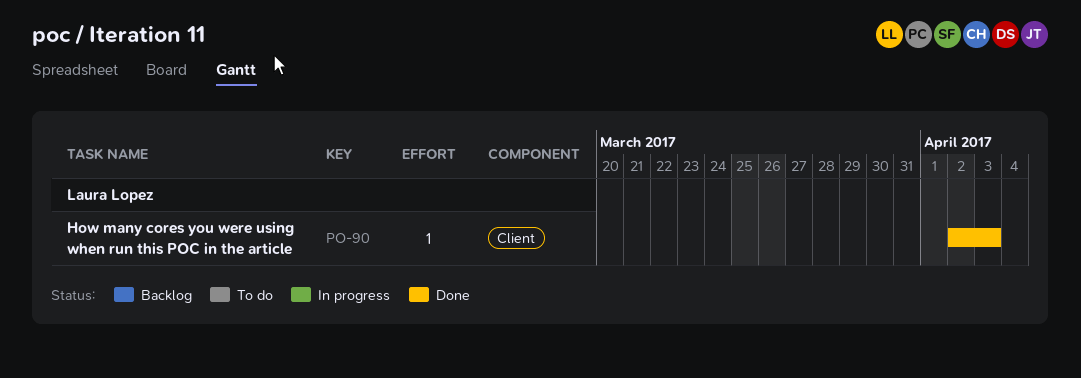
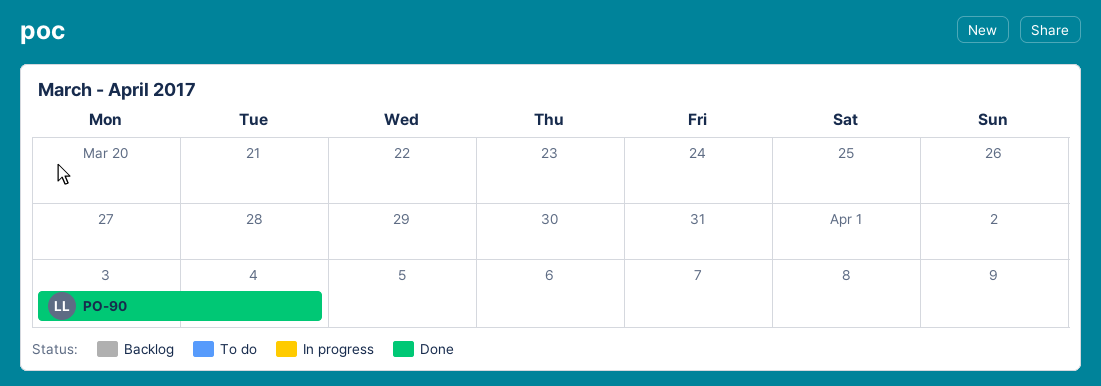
PO-90, start: Apr 2 -> Apr 3
PO-90, due: Apr 3 -> Apr 4

